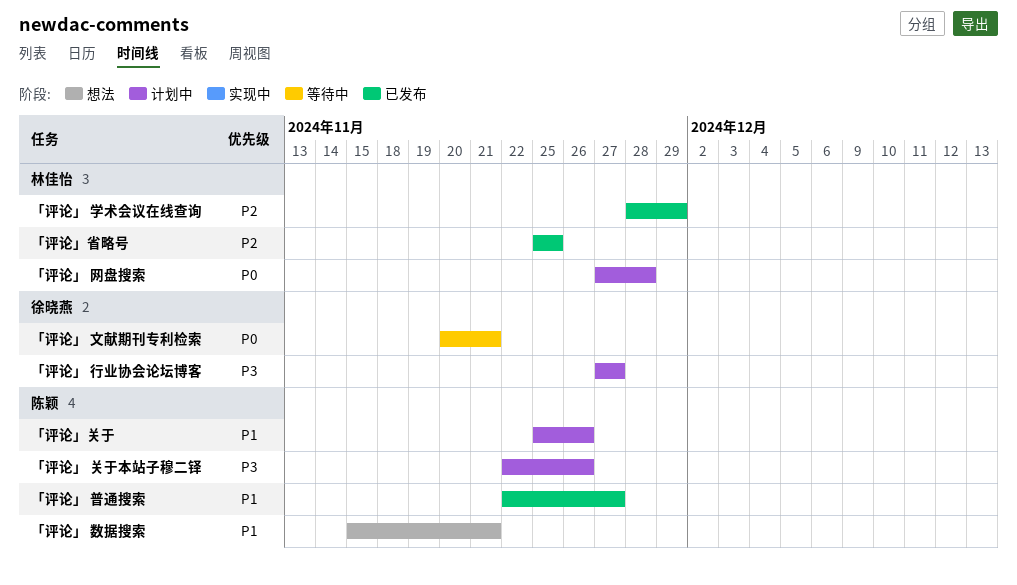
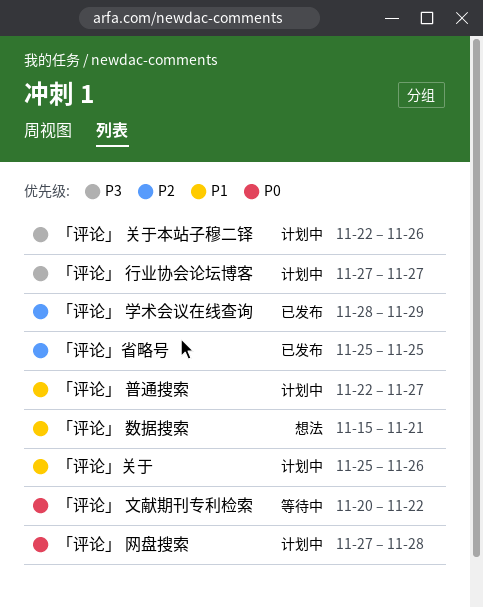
「评论」 文献期刊专利检索, due: Nov 21 -> Nov 22
「评论」 普通搜索, status: 已发布 -> 计划中

